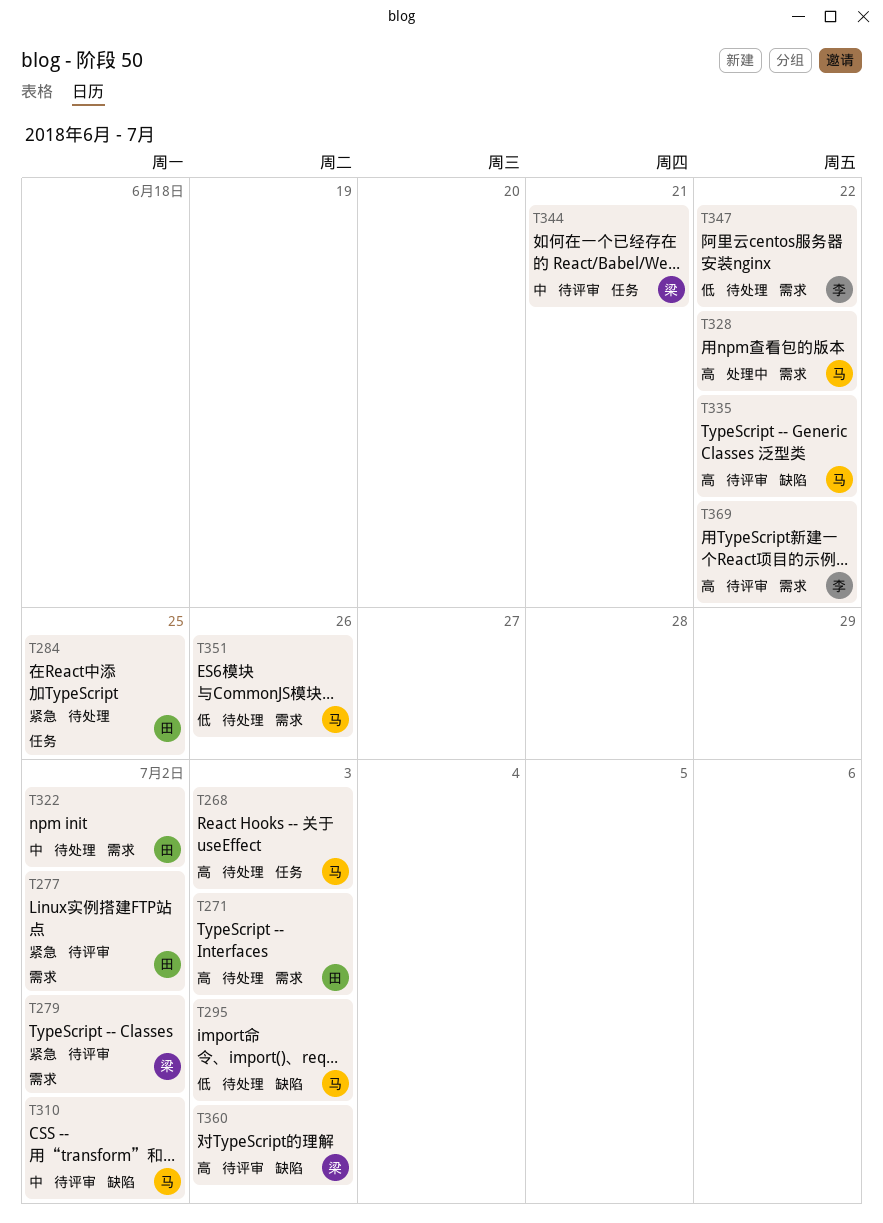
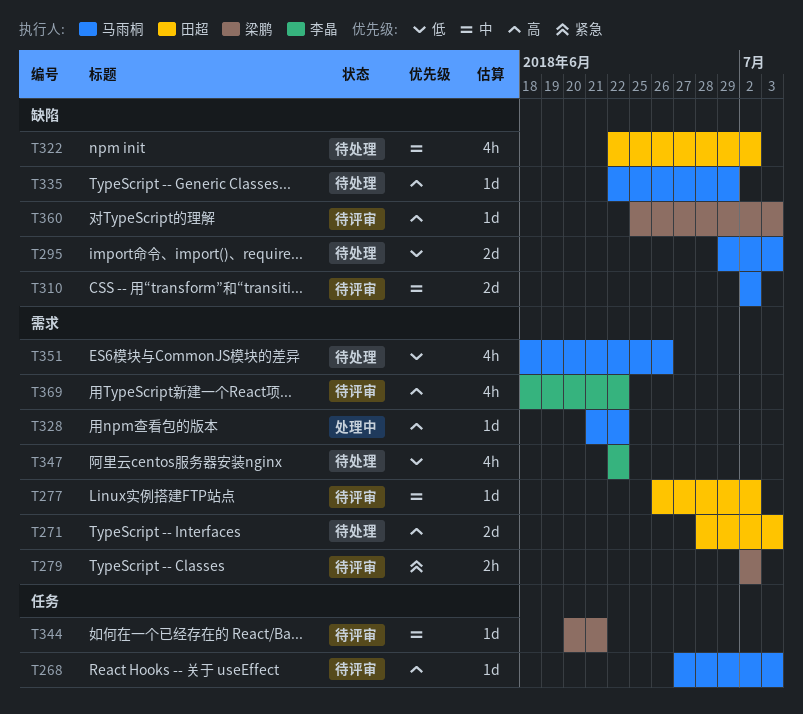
T268, status: 待处理 -> 待评审
T277, priority: 紧急 -> 中
T284: present -> none
T322, label: 需求 -> 缺陷
T335, status: 待评审 -> 待处理
T335, due: Jun 22 -> Jun 29

